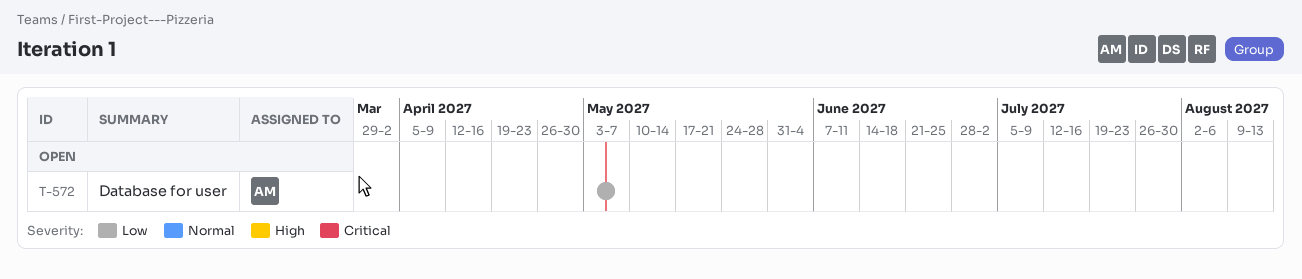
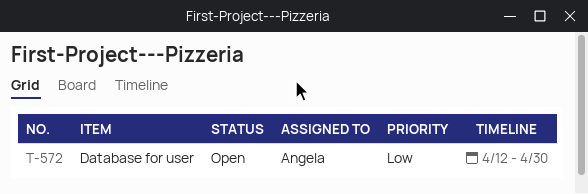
T-572, start: May 3 -> Apr 12
T-572, due: May 7 -> Apr 30

